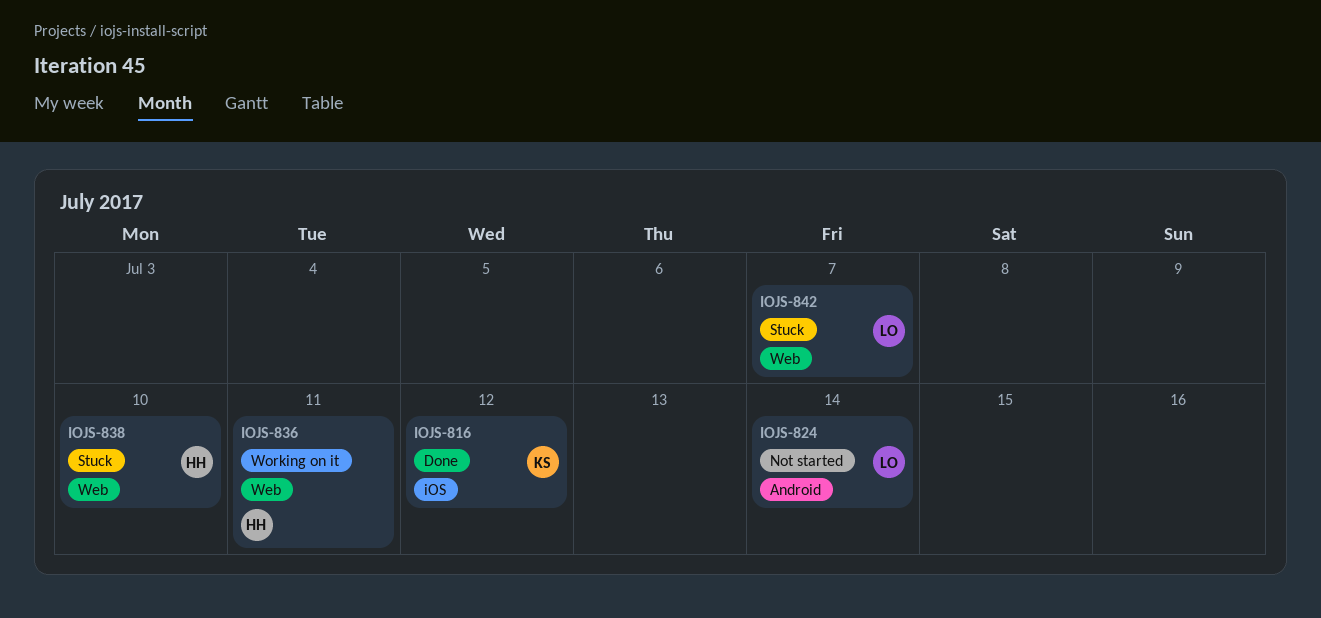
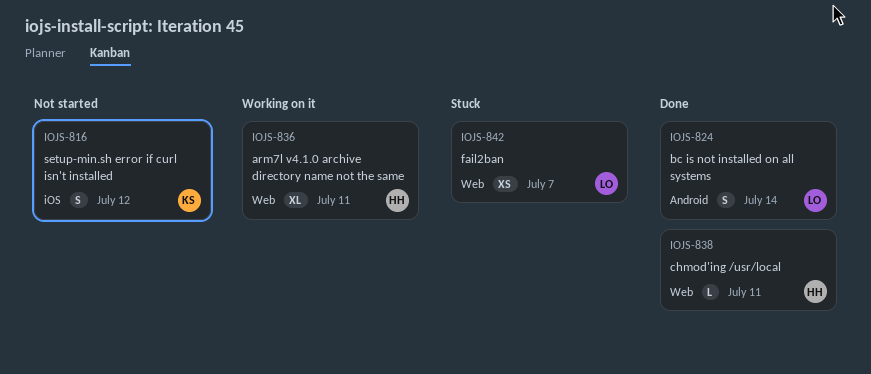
IOJS-816, status: Done -> Not started
IOJS-824, status: Not started -> Done
IOJS-838, status: Stuck -> Done
IOJS-838, due: Jul 10 -> Jul 11

